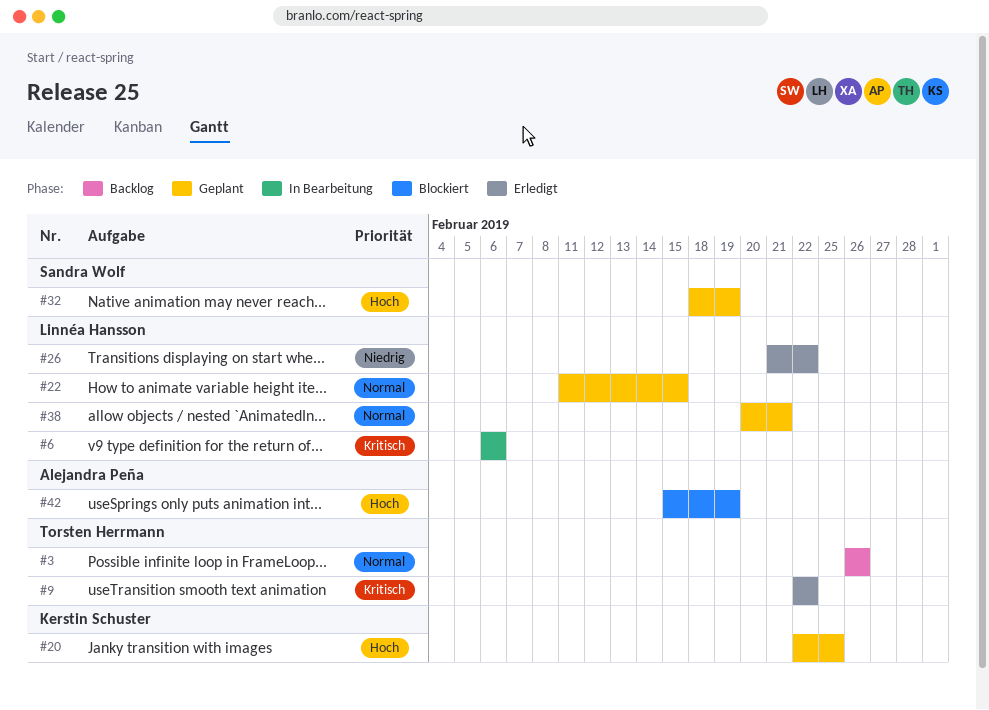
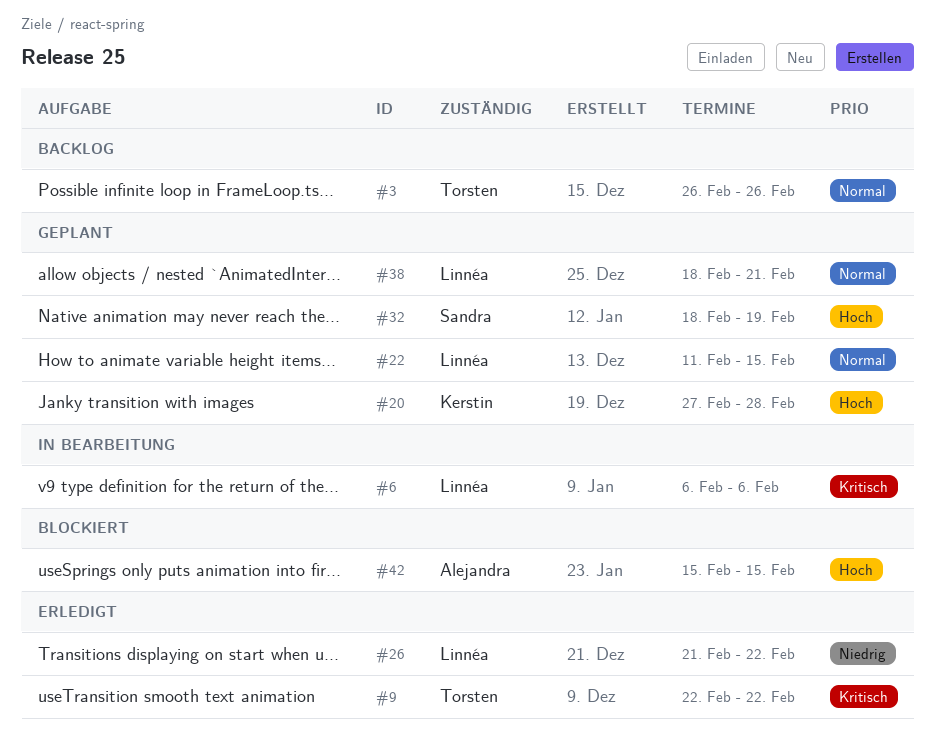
#20, start: Feb 22 -> Feb 27
#20, due: Feb 25 -> Feb 28
#38, start: Feb 20 -> Feb 18
#42, due: Feb 19 -> Feb 15

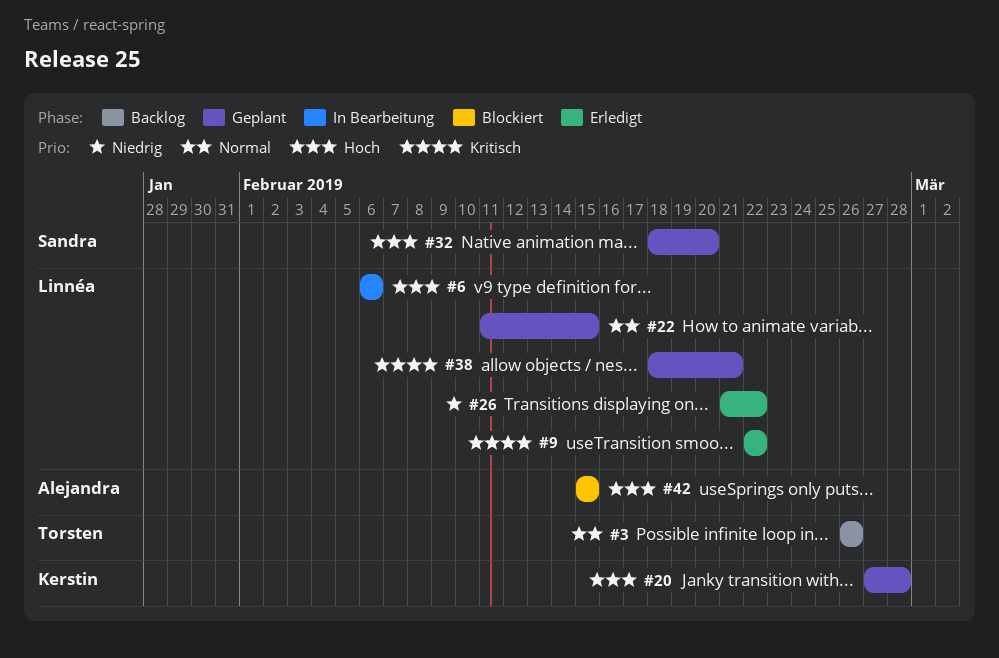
#6, priority: Kritisch -> Hoch
#9, owner: Torsten -> Linnéa
#32, due: Feb 19 -> Feb 20
#38, priority: Normal -> Kritisch

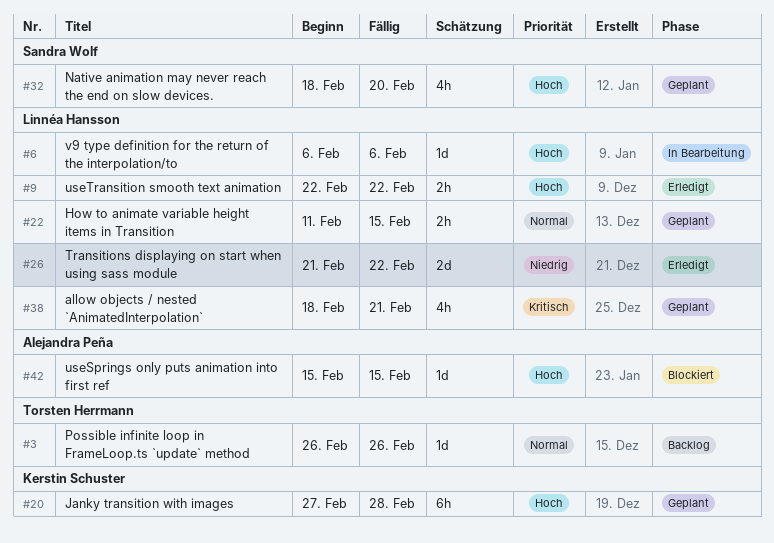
#9, priority: Kritisch -> Hoch

